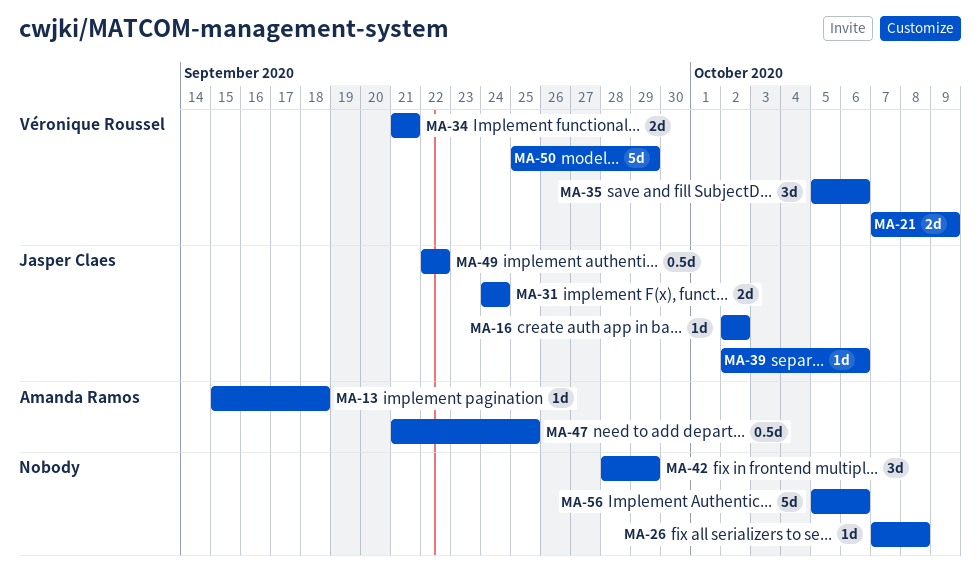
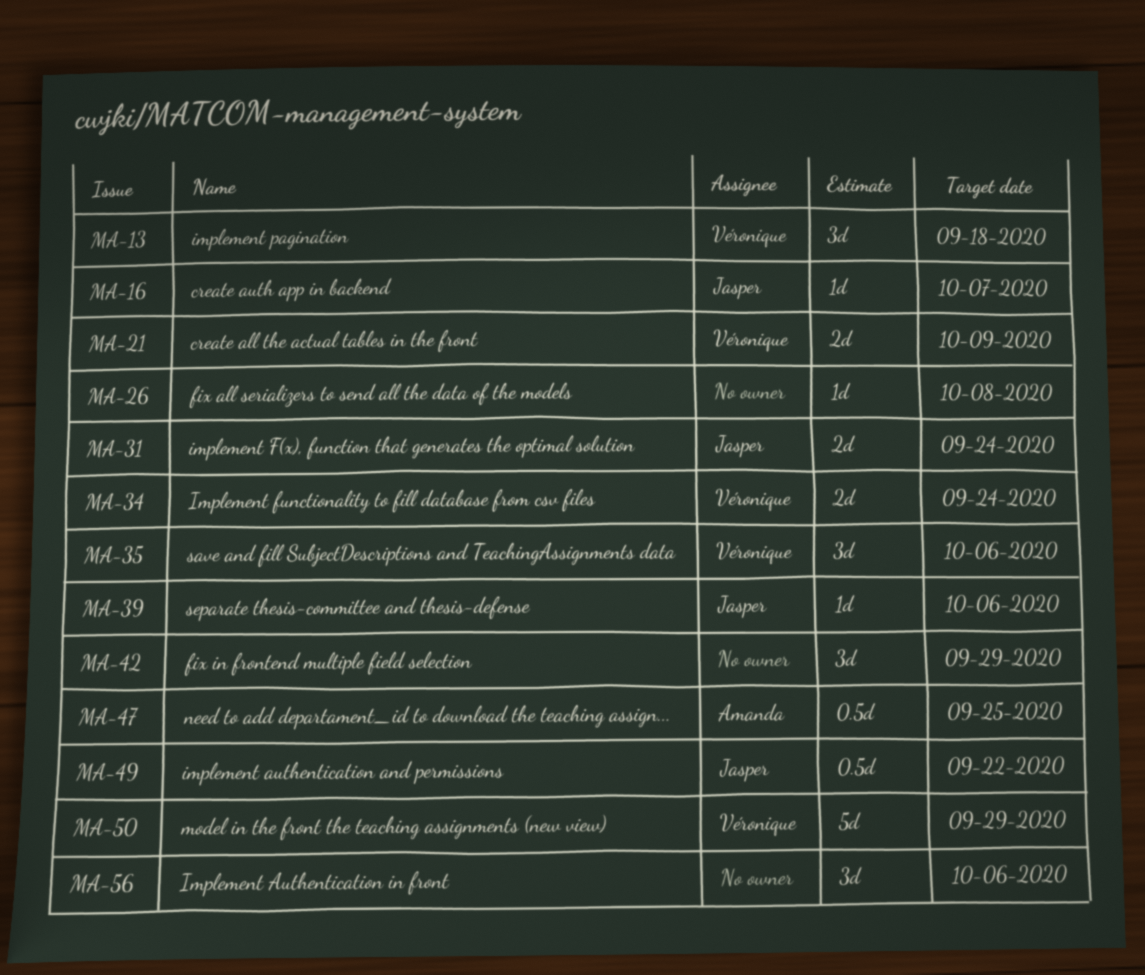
MA-13, owner: Amanda Ramos -> Véronique Roussel
MA-13, estimate: 1d -> 3d
MA-16, due: Oct 2 -> Oct 7
MA-34, due: Sep 21 -> Sep 24
MA-56, estimate: 5d -> 3d

